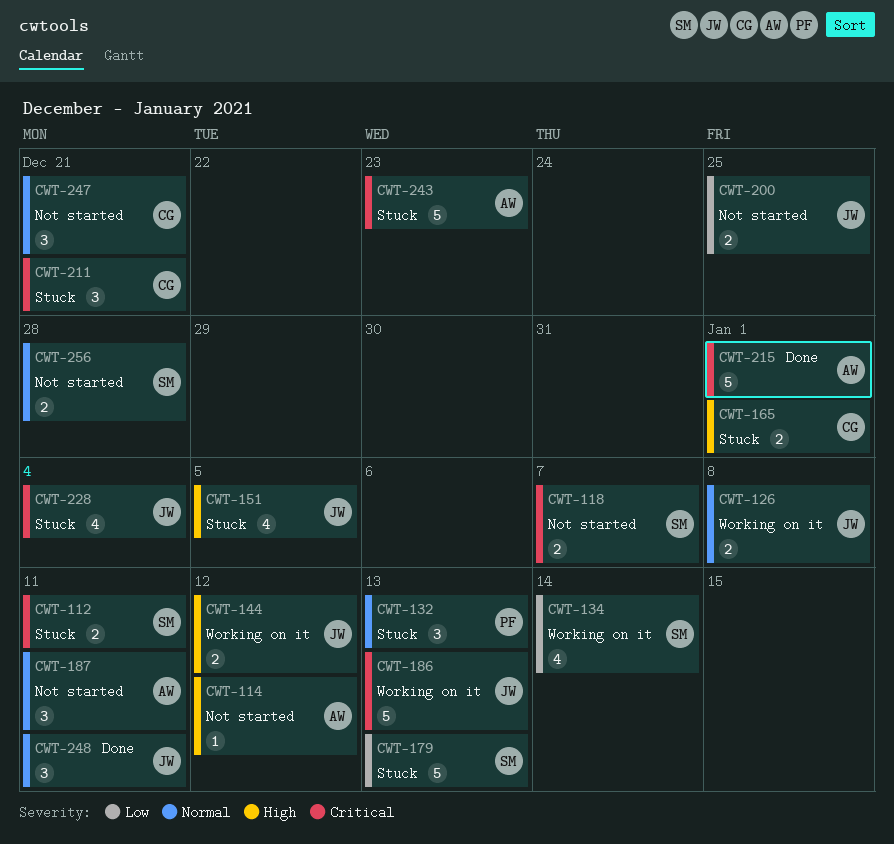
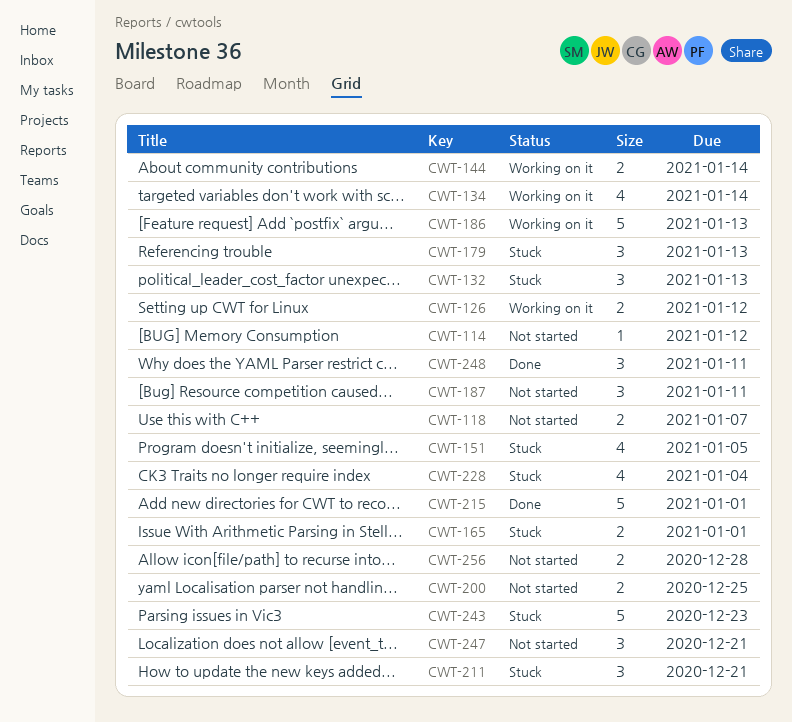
CWT-112: present -> none
CWT-126, due: Jan 8 -> Jan 12
CWT-144, due: Jan 12 -> Jan 14
CWT-179, estimate: 5 -> 3

